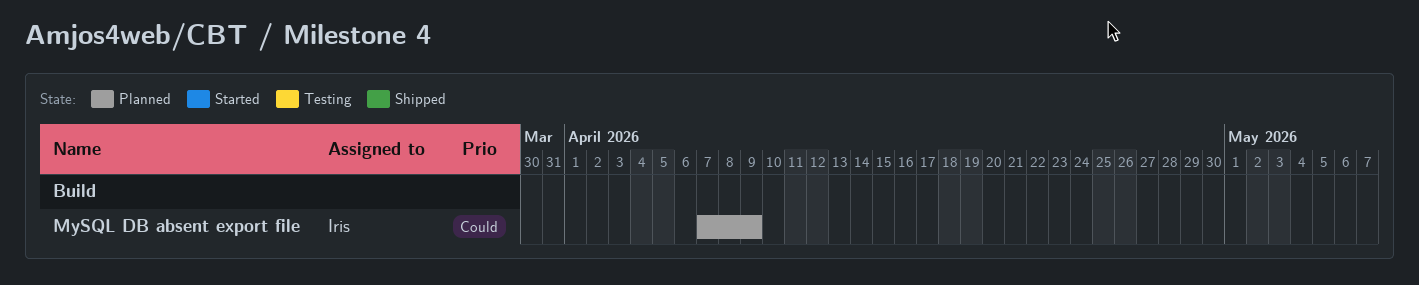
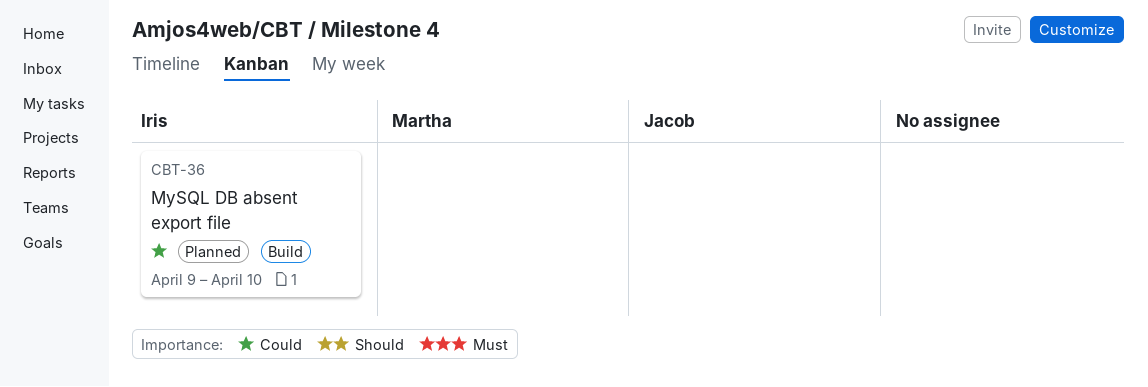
MySQL DB absent export file, start: Apr 7 -> Apr 9
MySQL DB absent export file, due: Apr 9 -> Apr 10

